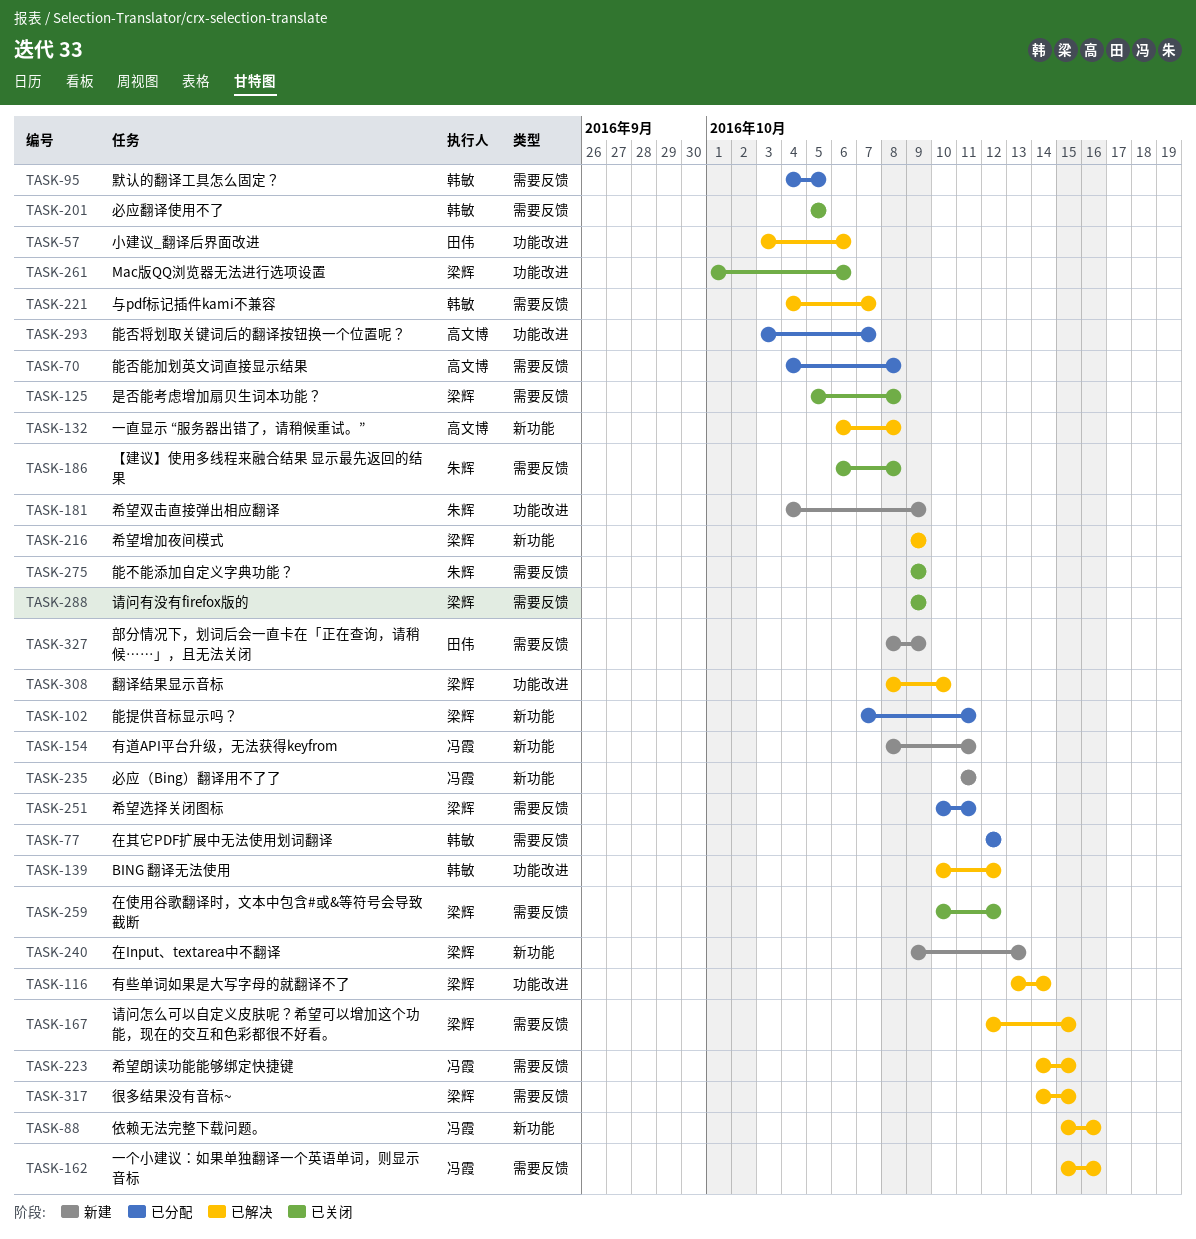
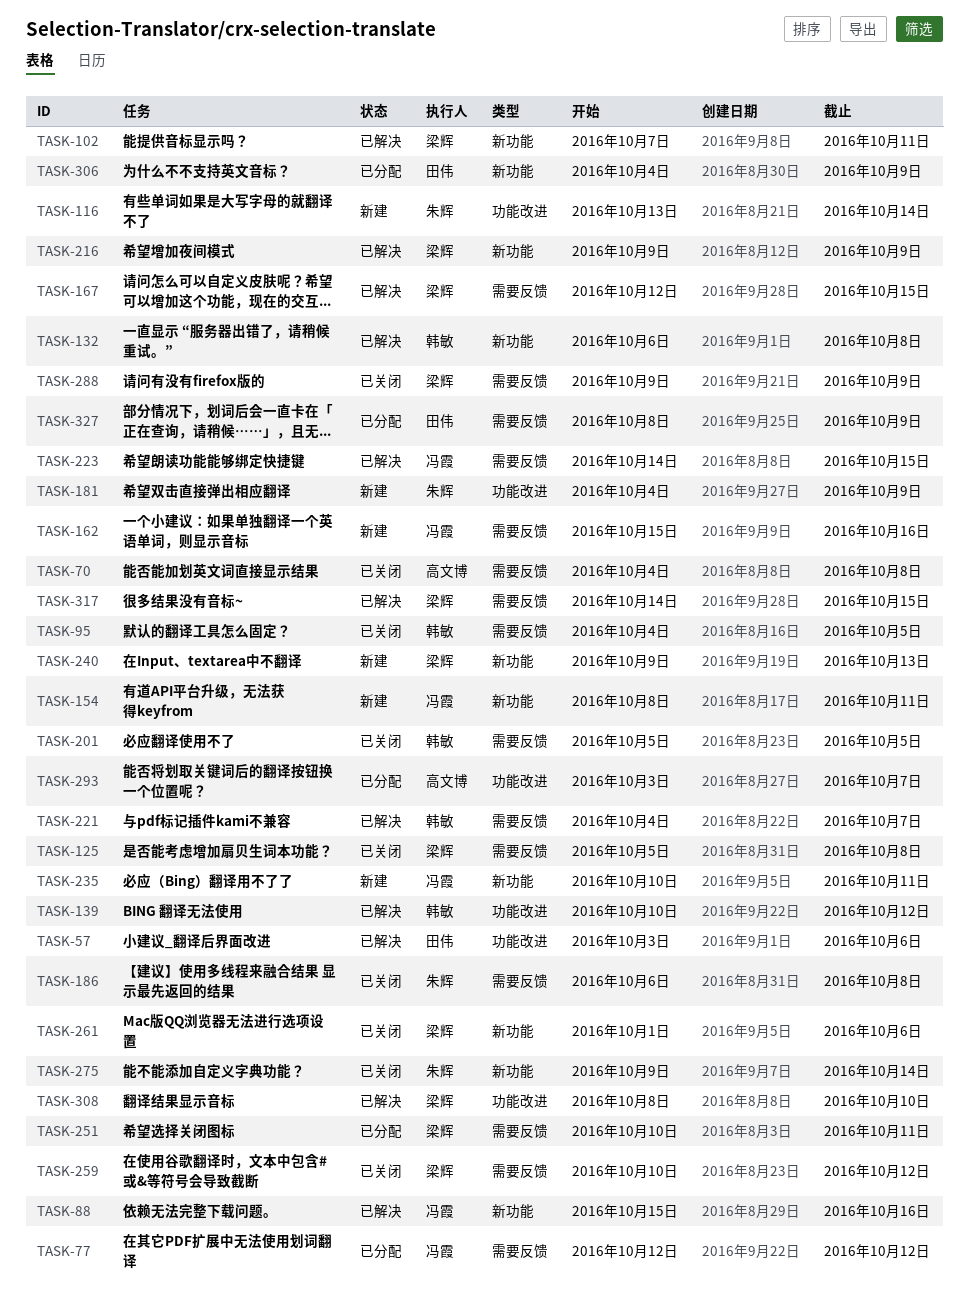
TASK-70, status: 已分配 -> 已关闭
TASK-77, owner: 韩敏 -> 冯霞
TASK-95, status: 已分配 -> 已关闭
TASK-102, status: 已分配 -> 已解决
TASK-116, status: 已解决 -> 新建
TASK-116, owner: 梁辉 -> 朱辉
TASK-132, owner: 高文博 -> 韩敏
TASK-162, status: 已解决 -> 新建
TASK-235, start: Oct 11 -> Oct 10
TASK-261, label: 功能改进 -> 新功能
TASK-275, label: 需要反馈 -> 新功能
TASK-275, due: Oct 9 -> Oct 14
TASK-306: none -> present
TASK-327, status: 新建 -> 已分配

